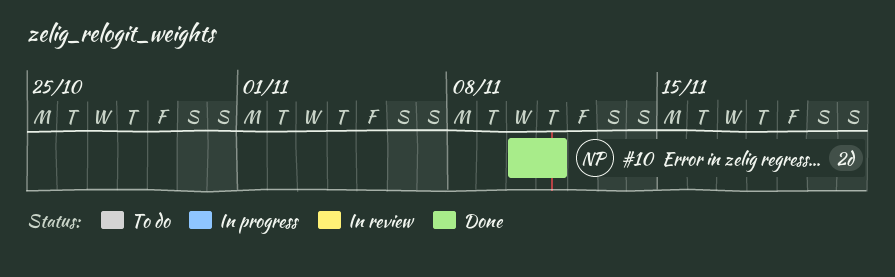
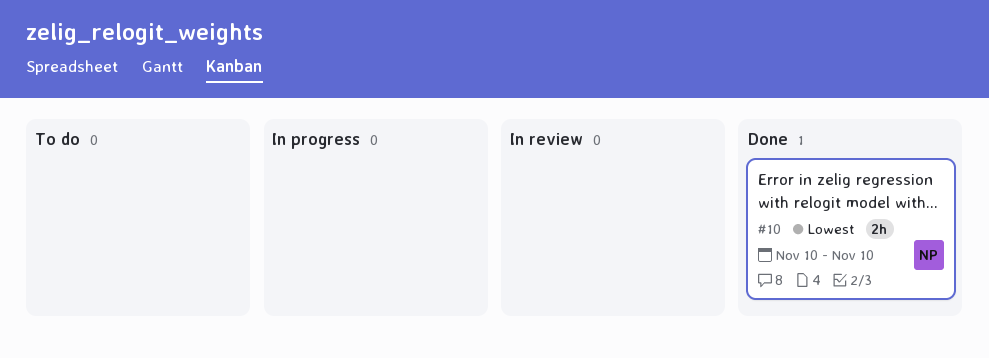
#10, estimate: 2d -> 2h
#10, due: Nov 11 -> Nov 10

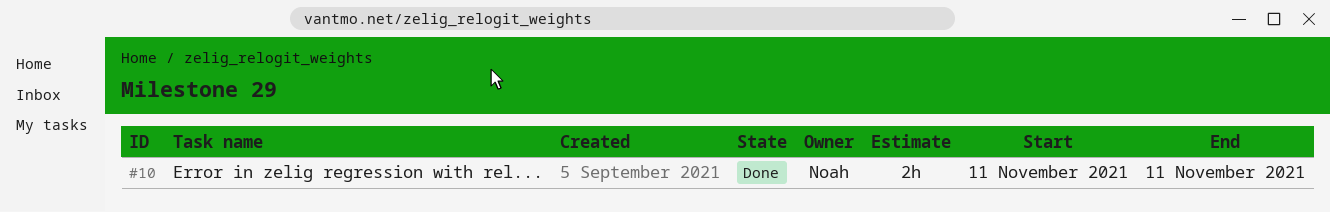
#10, start: Nov 10 -> Nov 11
#10, due: Nov 10 -> Nov 11

